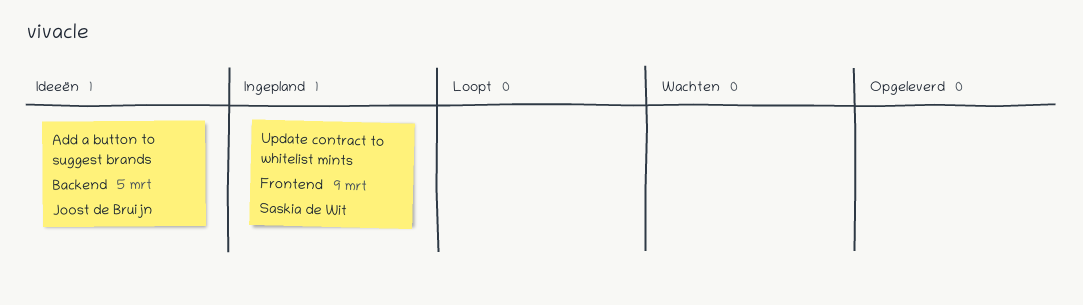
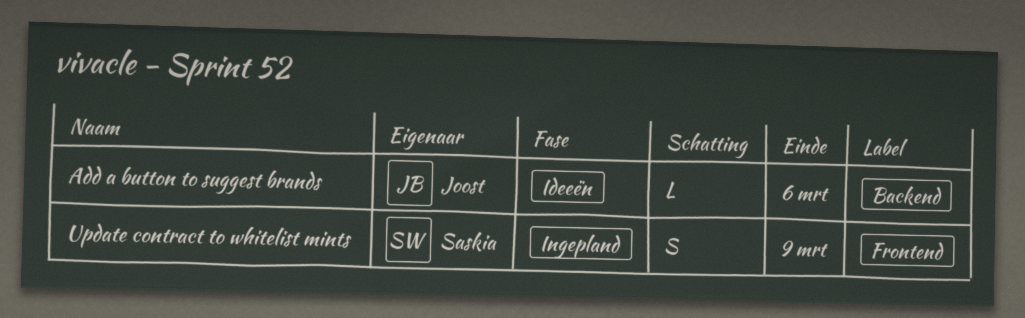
Add a button to suggest brands, due: Mar 5 -> Mar 6

